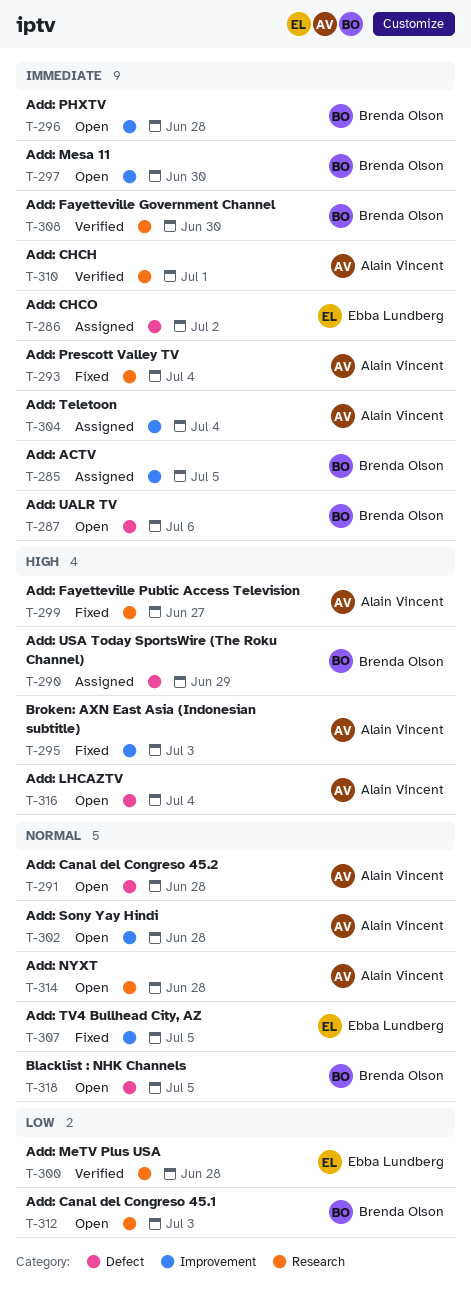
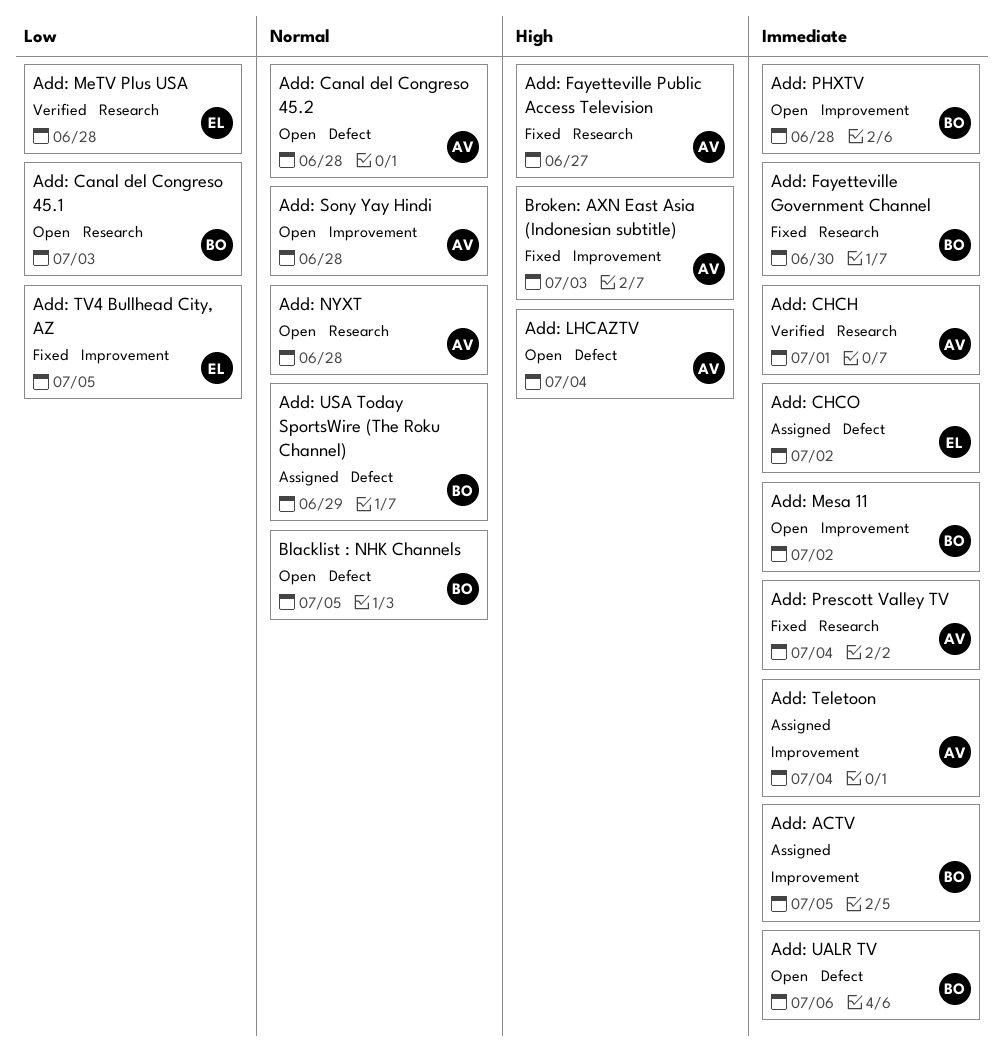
Add: Fayetteville Government Channel, status: Verified -> Fixed
Add: Mesa 11, due: Jun 30 -> Jul 2
Add: TV4 Bullhead City, AZ, priority: Normal -> Low
Add: USA Today SportsWire (The Roku Channel), priority: High -> Normal

